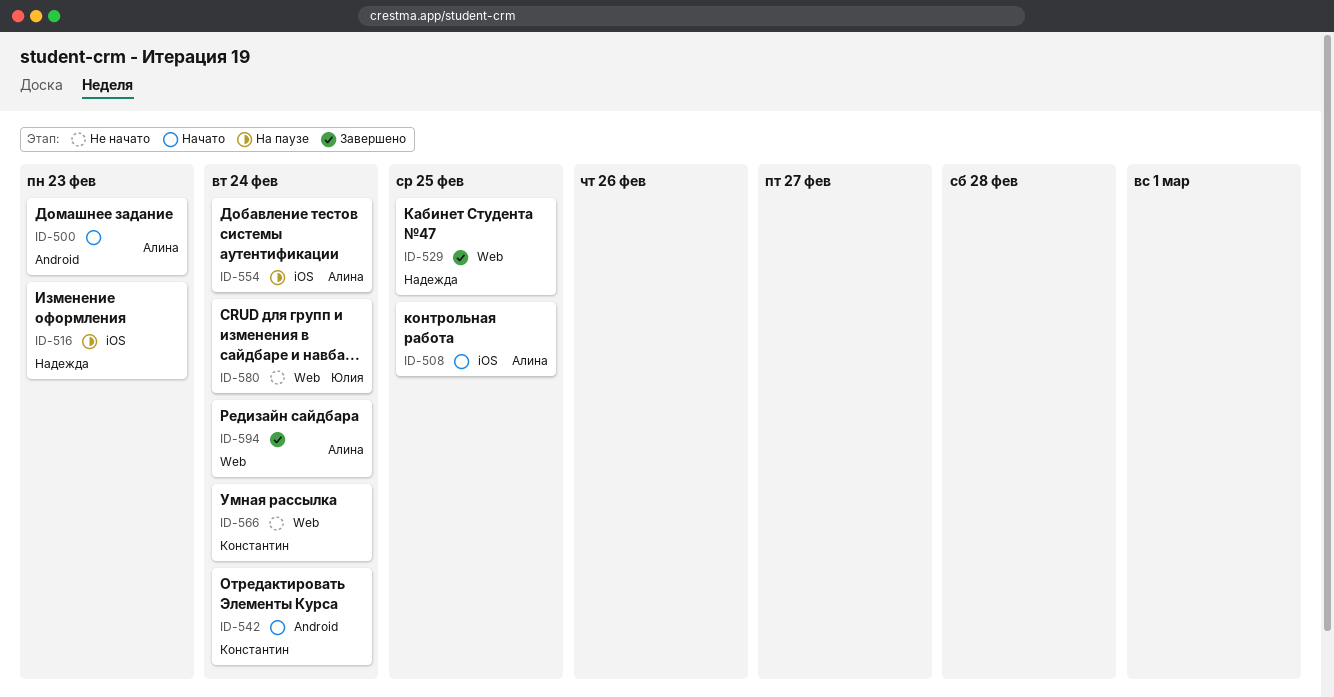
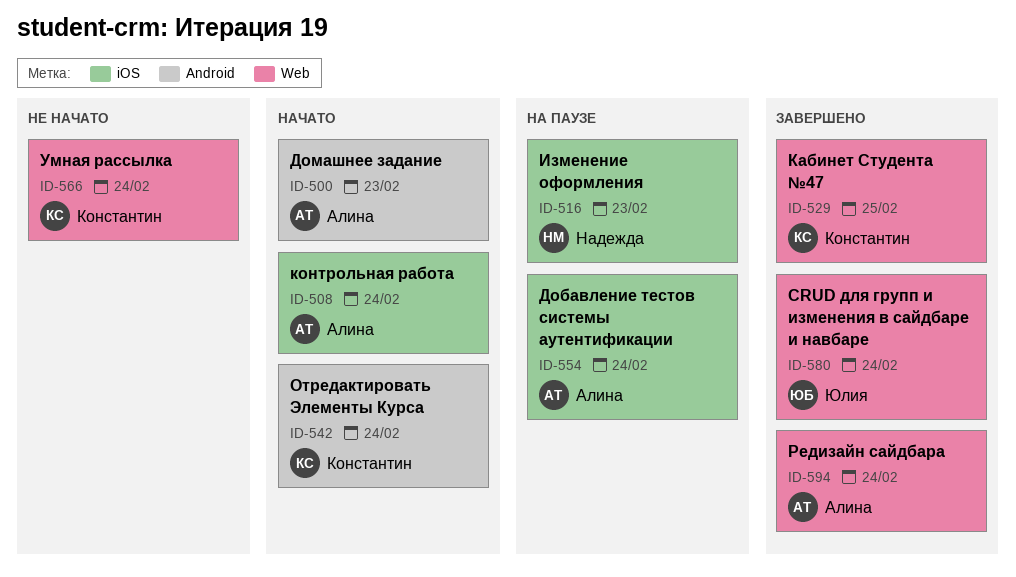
ID-508, due: Feb 25 -> Feb 24
ID-529, owner: Надежда -> Константин
ID-580, status: Не начато -> Завершено

